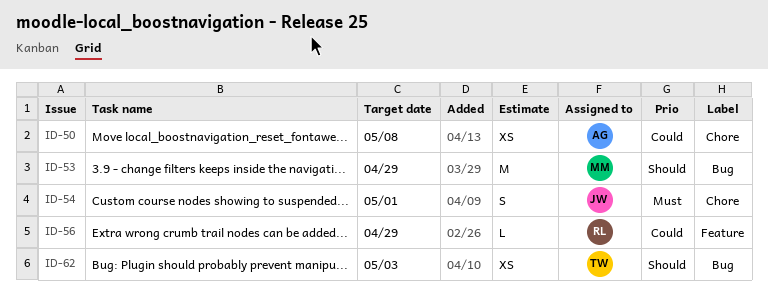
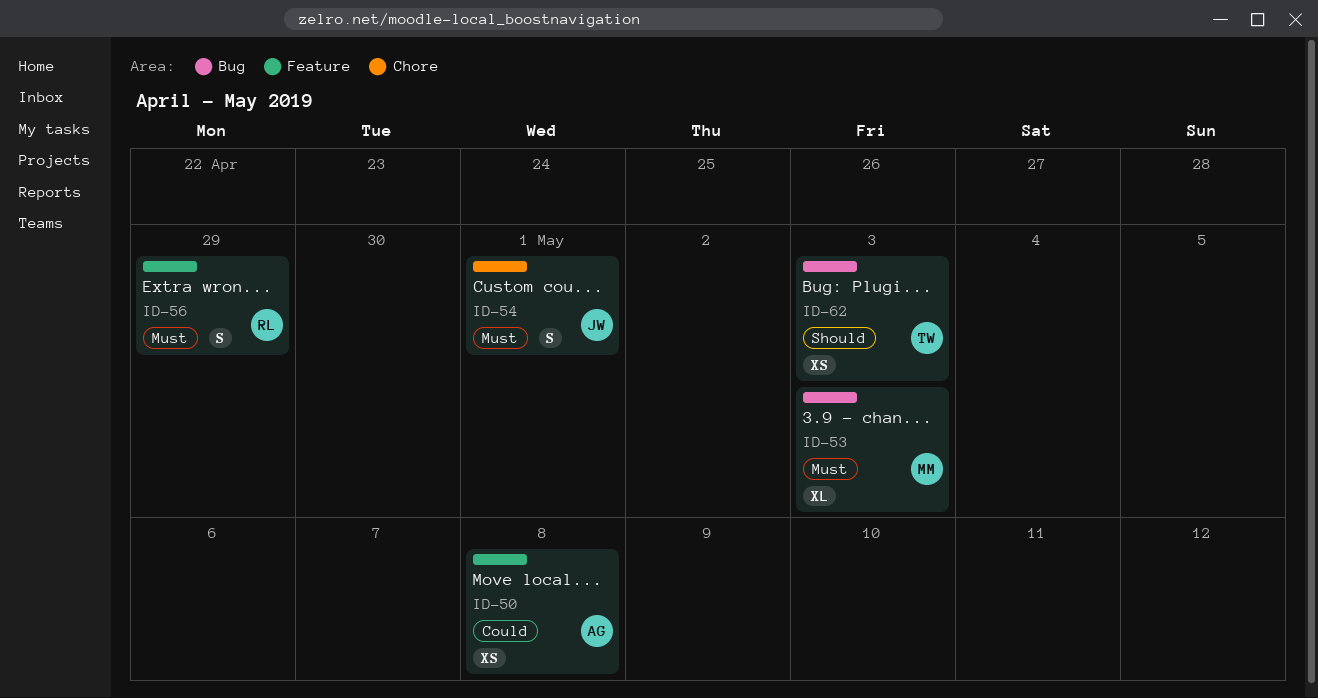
ID-50, label: Chore -> Feature
ID-53, priority: Should -> Must
ID-53, estimate: M -> XL
ID-53, due: Apr 29 -> May 3
ID-56, priority: Could -> Must
ID-56, estimate: L -> S

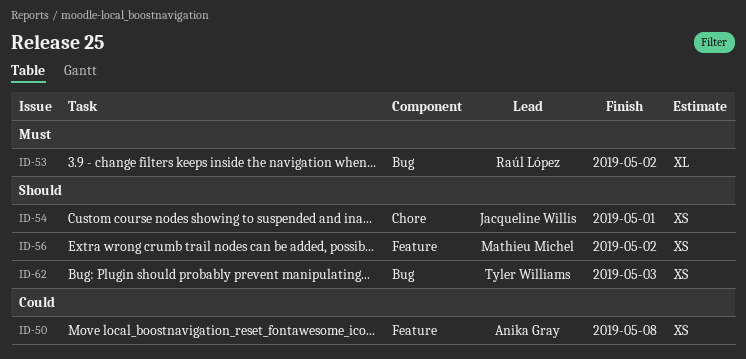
ID-53, owner: Mathieu Michel -> Raúl López
ID-53, due: May 3 -> May 2
ID-54, priority: Must -> Should
ID-54, estimate: S -> XS
ID-56, owner: Raúl López -> Mathieu Michel
ID-56, priority: Must -> Should
ID-56, estimate: S -> XS
ID-56, due: Apr 29 -> May 2

